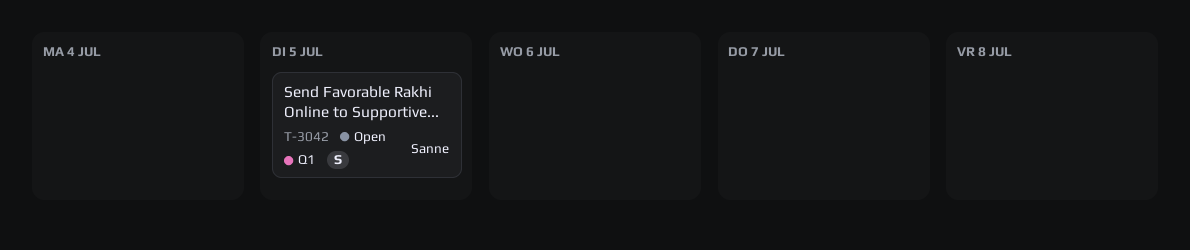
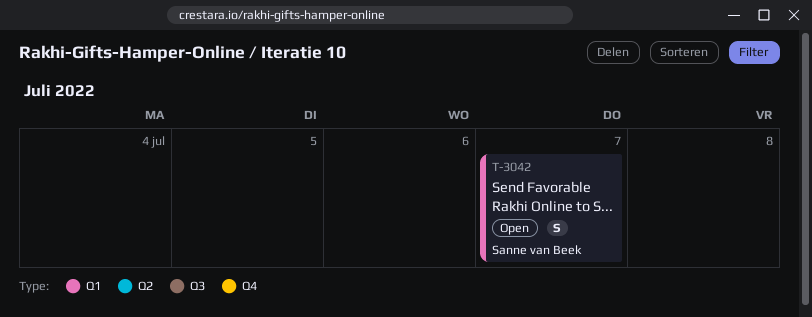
T-3042, due: Jul 5 -> Jul 7

